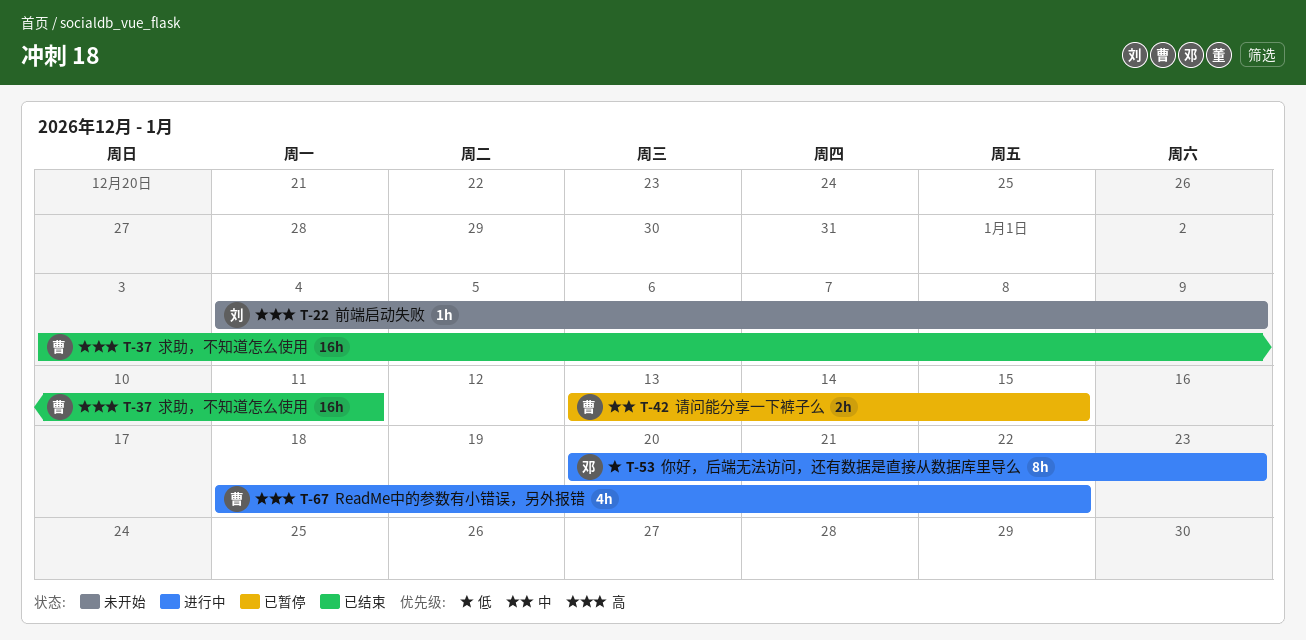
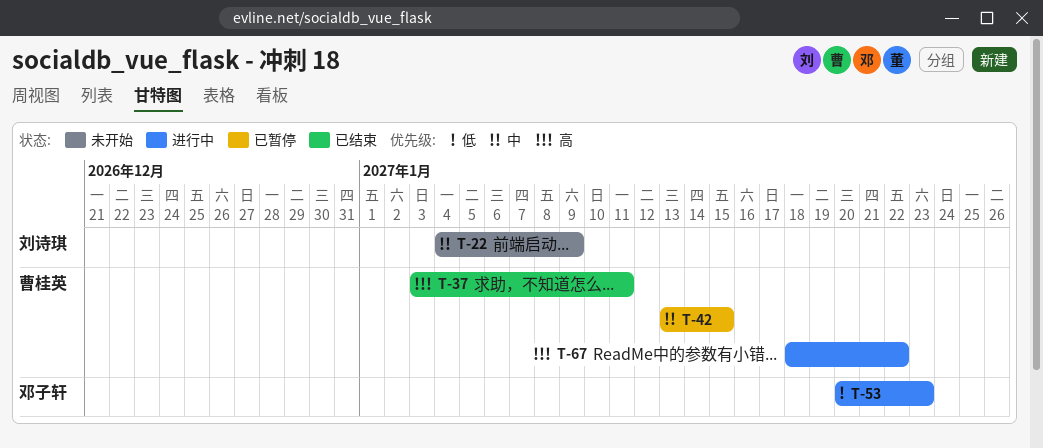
T-22, priority: 高 -> 中

